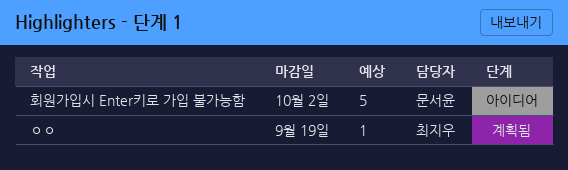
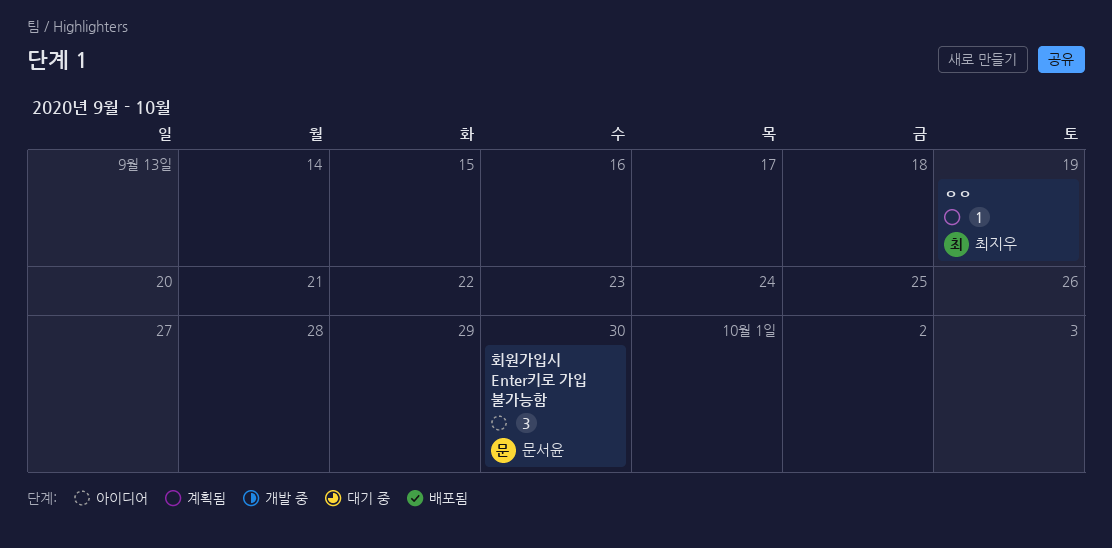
회원가입시 Enter키로 가입 불가능함, estimate: 5 -> 3
회원가입시 Enter키로 가입 불가능함, due: Oct 2 -> Sep 30

